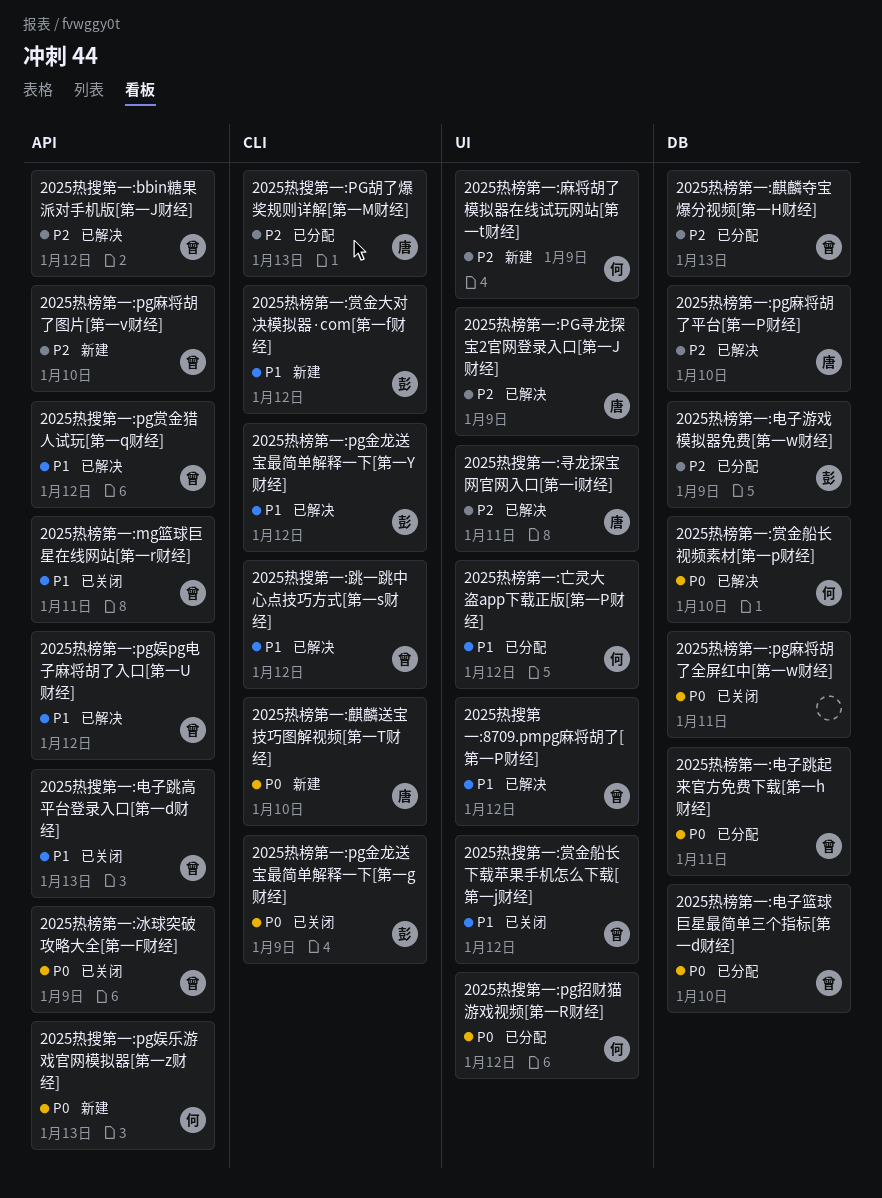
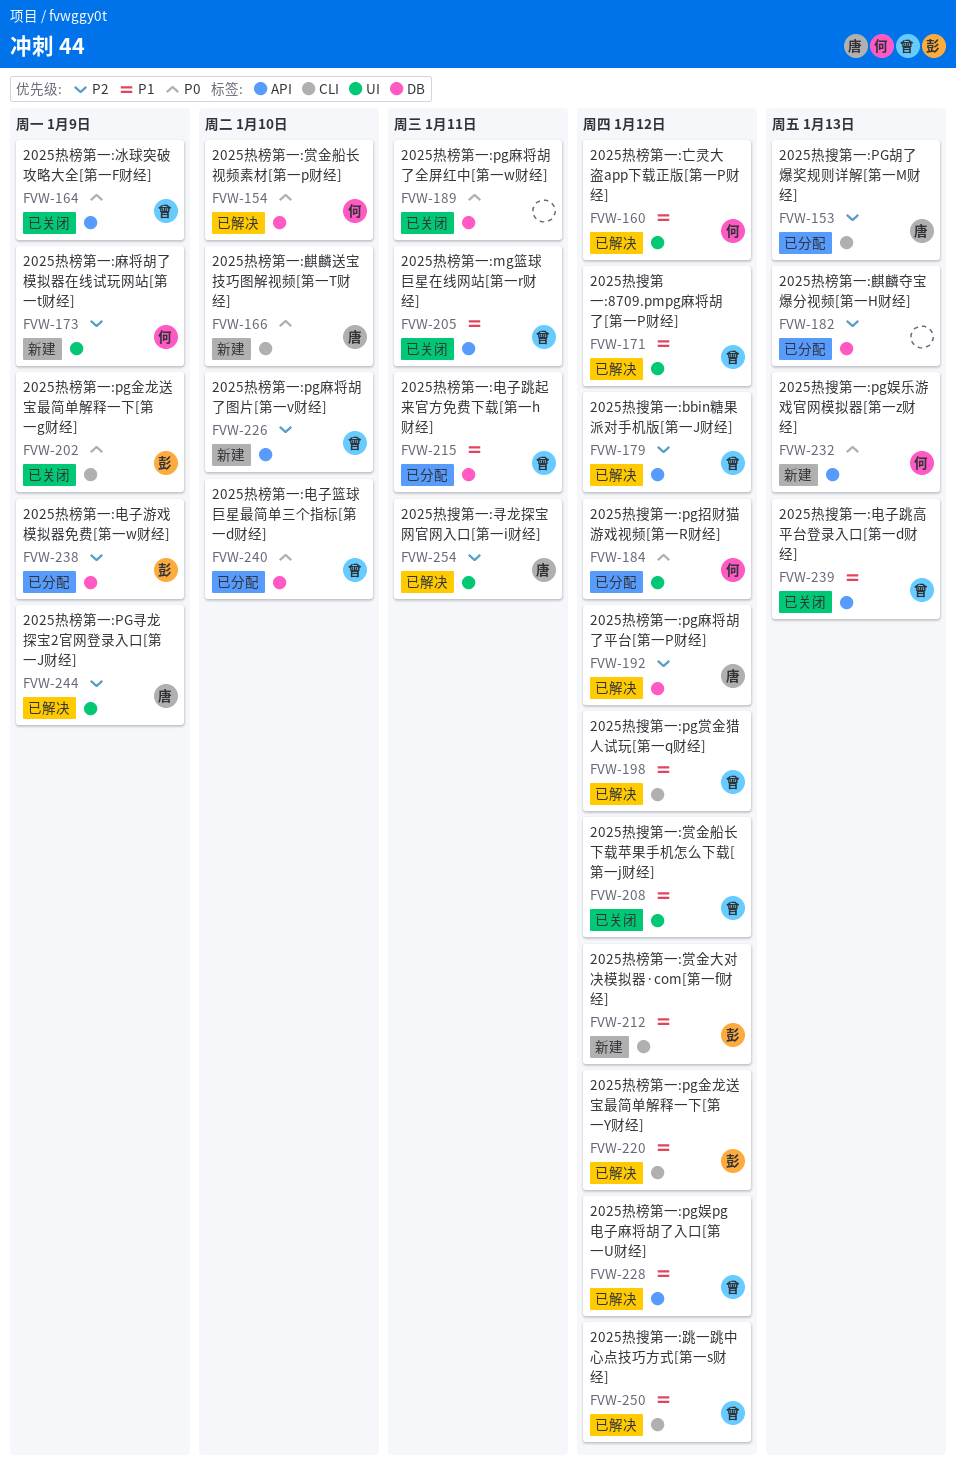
2025热搜第一:pg赏金猎人试玩[第一q财经], label: API -> CLI
2025热榜第一:pg麻将胡了平台[第一P财经], due: Jan 10 -> Jan 12
2025热榜第一:亡灵大盗app下载正版[第一P财经], status: 已分配 -> 已解决
2025热榜第一:电子跳起来官方免费下载[第一h财经], priority: P0 -> P1
2025热榜第一:麒麟夺宝爆分视频[第一H财经], owner: 曾 -> none

